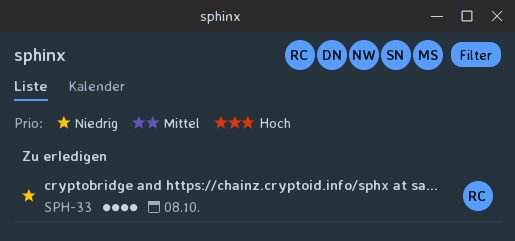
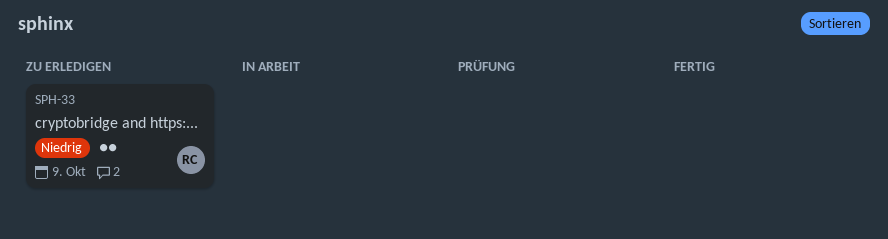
SPH-33, estimate: 4 -> 2
SPH-33, due: Oct 8 -> Oct 9

